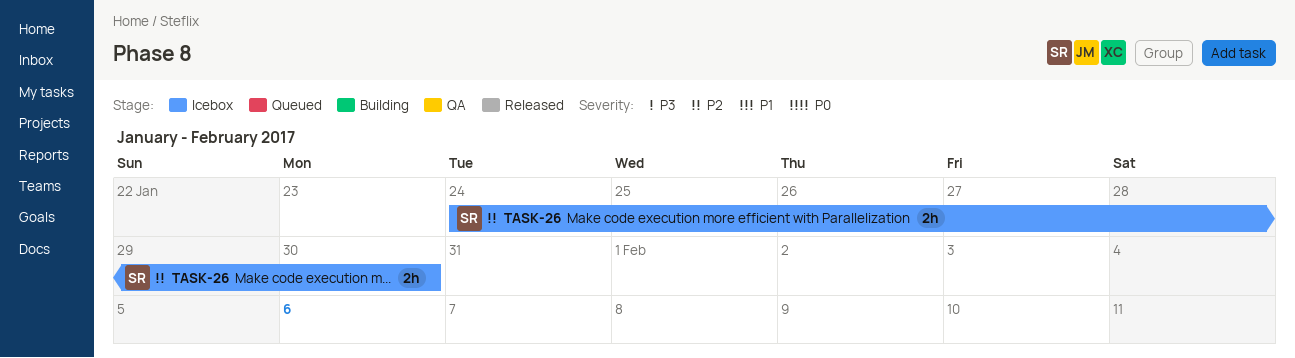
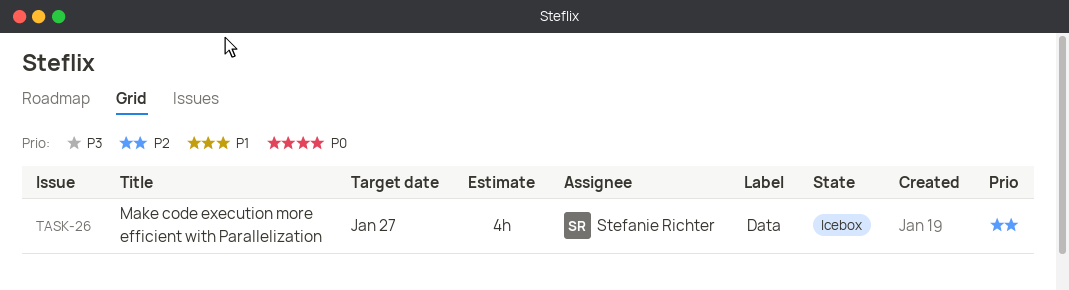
TASK-26, estimate: 2h -> 4h
TASK-26, due: Jan 30 -> Jan 27

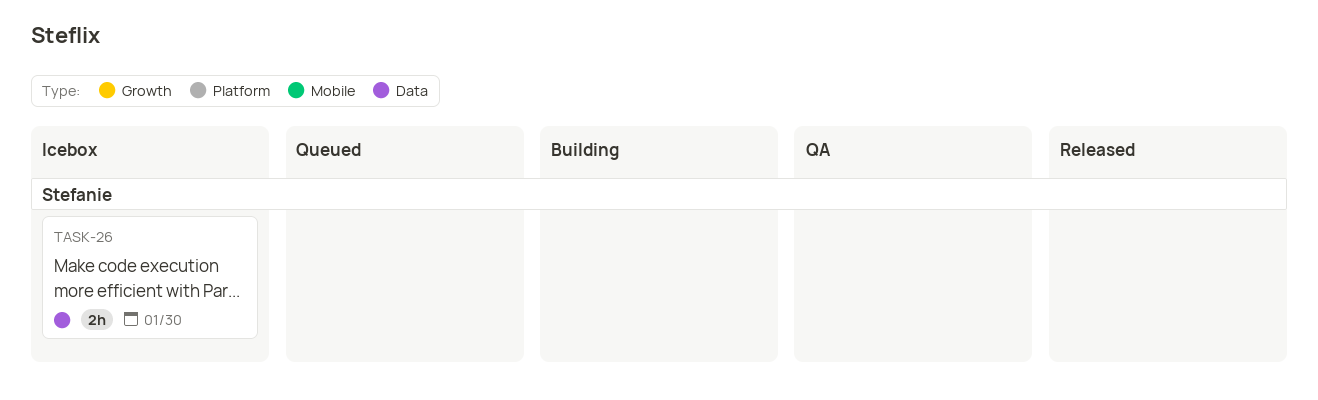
TASK-26, estimate: 4h -> 2h
TASK-26, due: Jan 27 -> Jan 30

